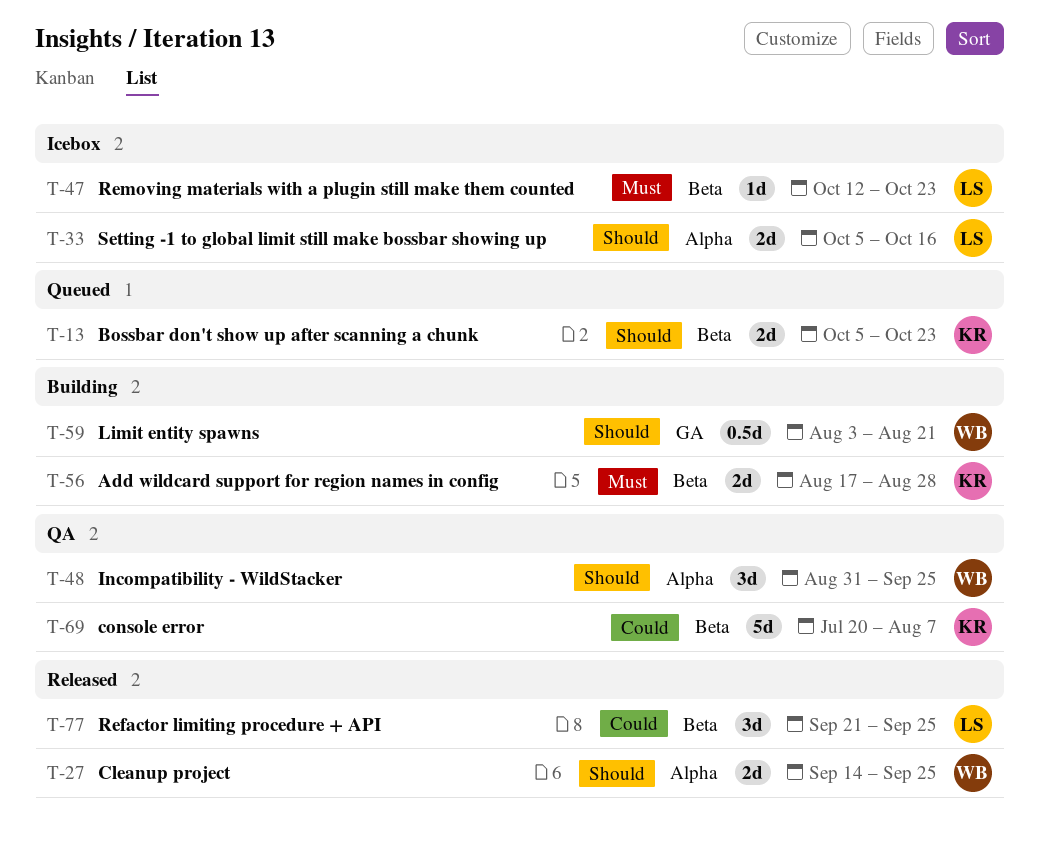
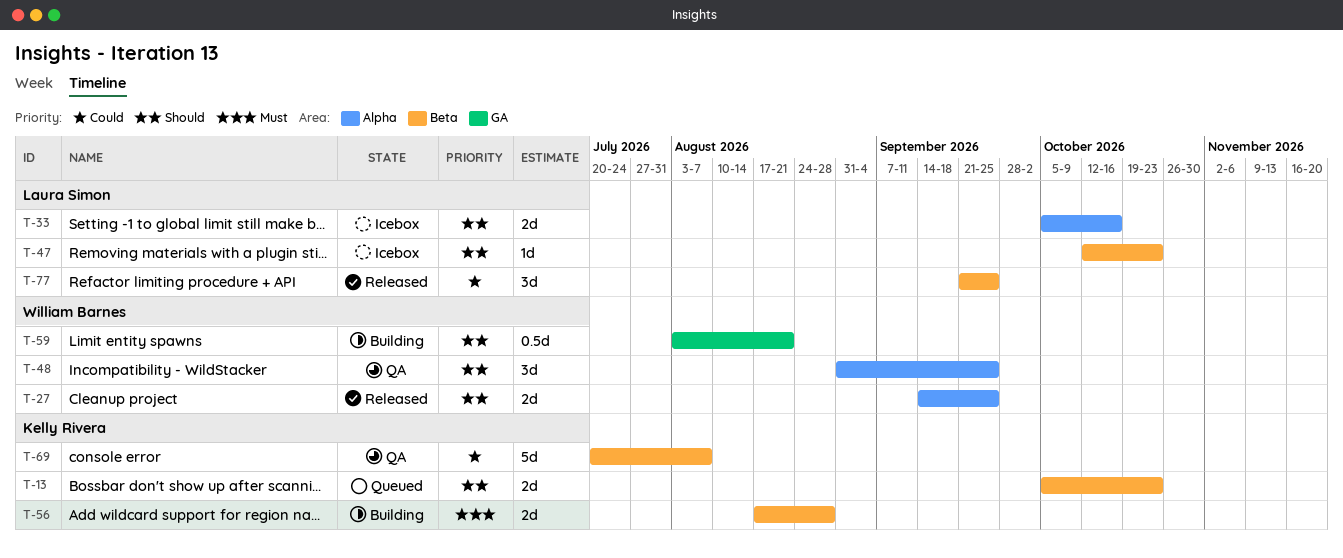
T-47, priority: Must -> Should

